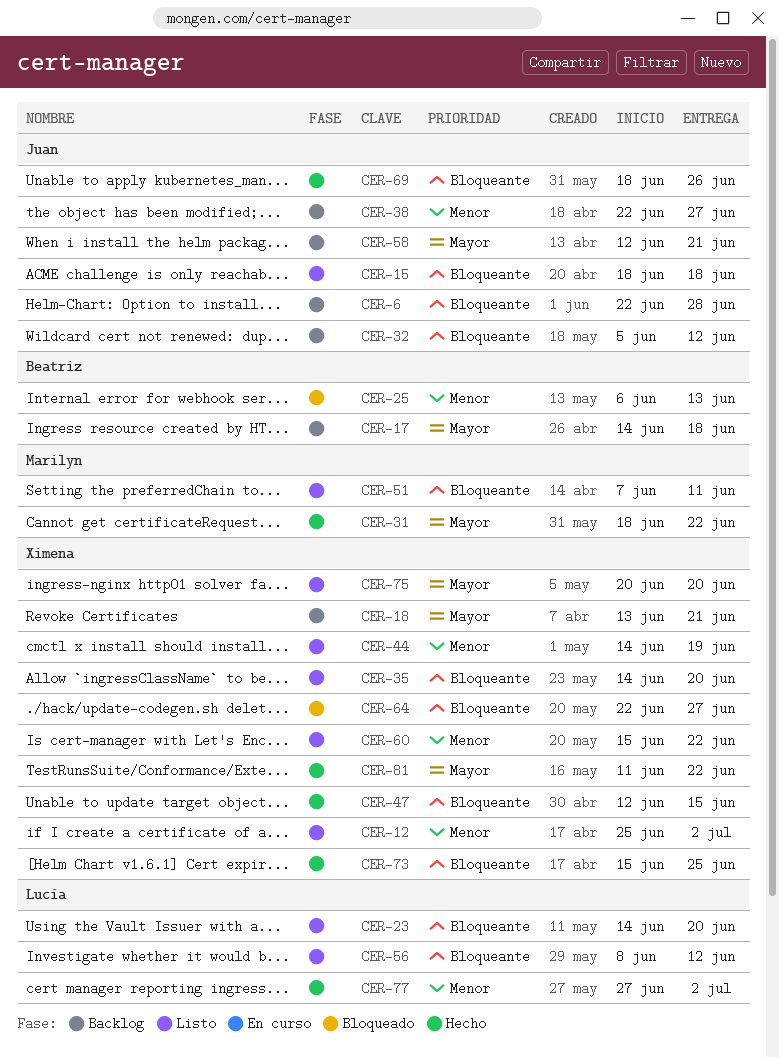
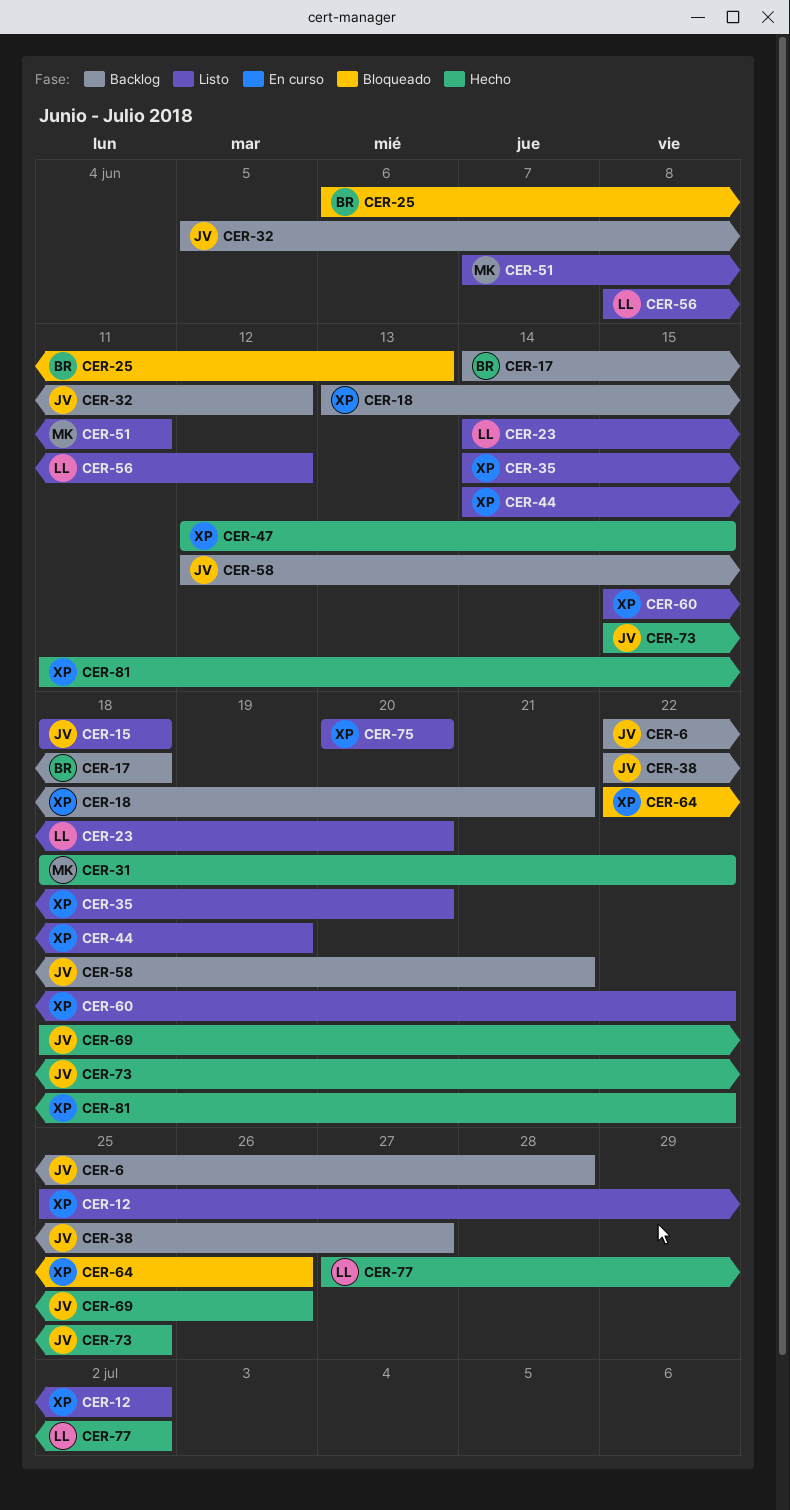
CER-64, due: Jun 27 -> Jun 26
CER-73, owner: Ximena -> Juan

